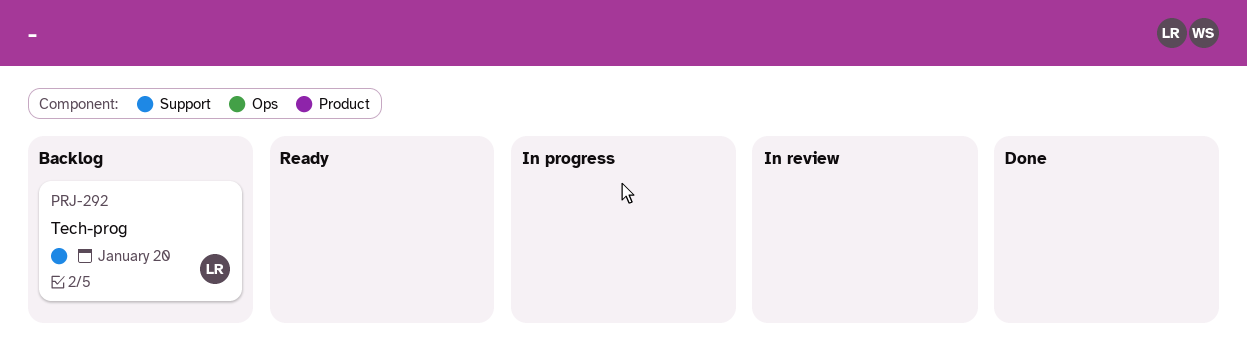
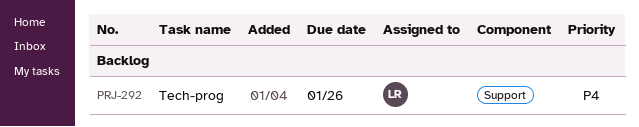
PRJ-292, due: Jan 20 -> Jan 26

